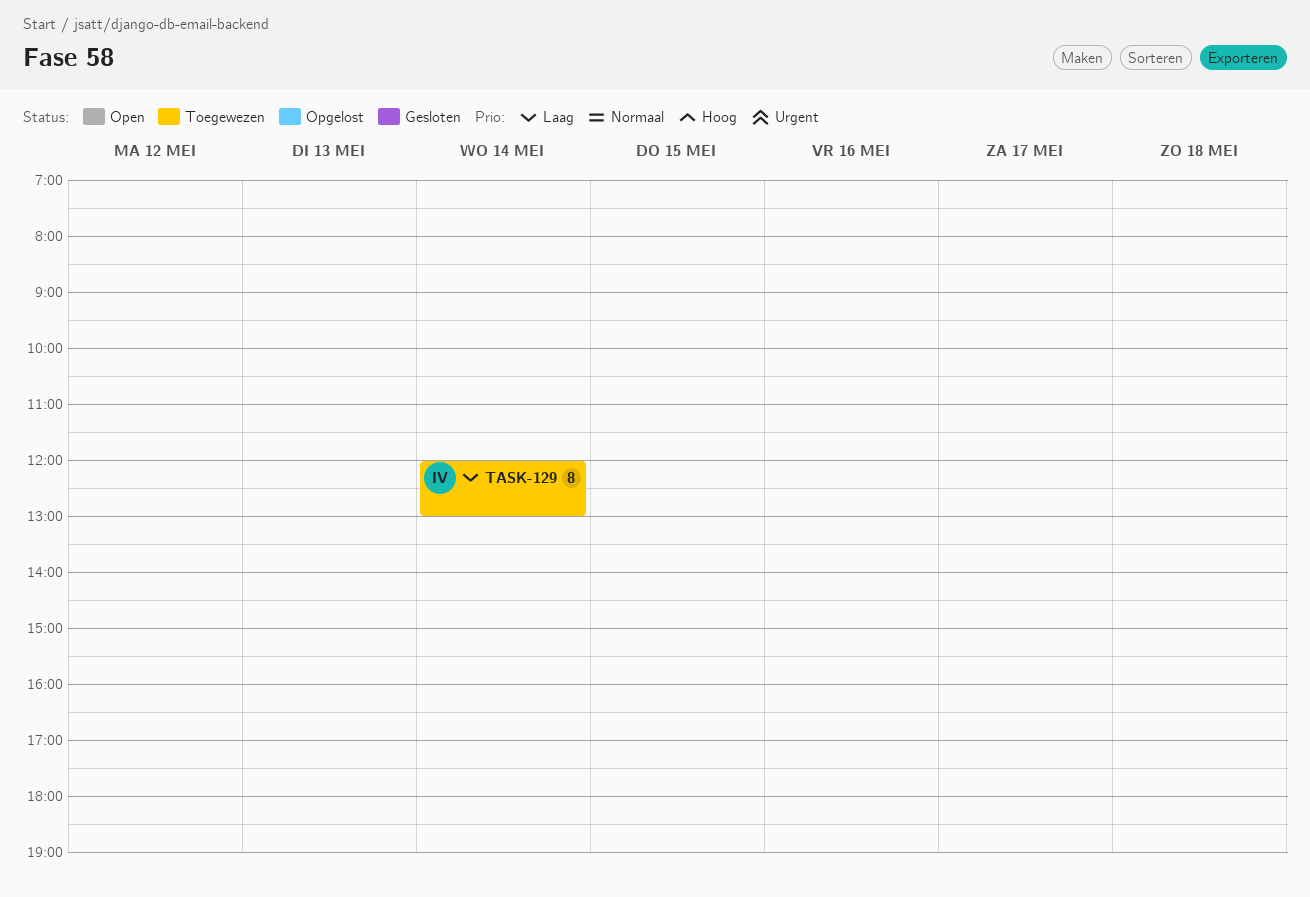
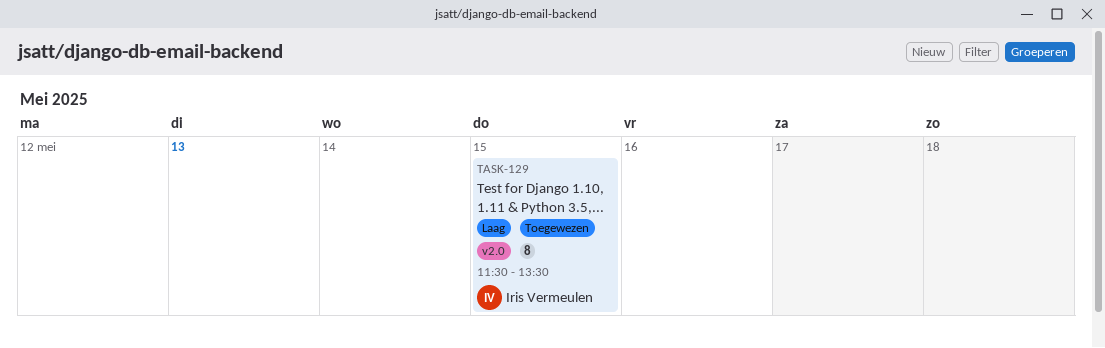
TASK-129, day: May 14 -> May 15
TASK-129, begins: 12:00 -> 11:30
TASK-129, ends: 13:00 -> 13:30

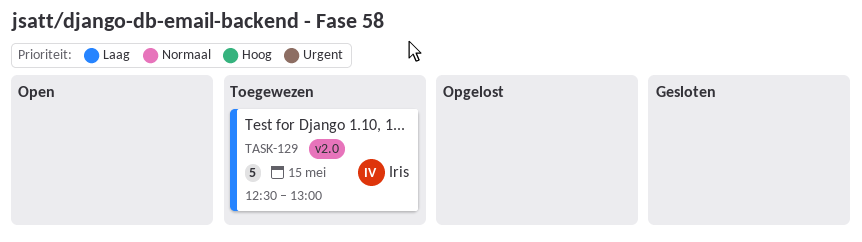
TASK-129, estimate: 8 -> 5
TASK-129, begins: 11:30 -> 12:30
TASK-129, ends: 13:30 -> 13:00

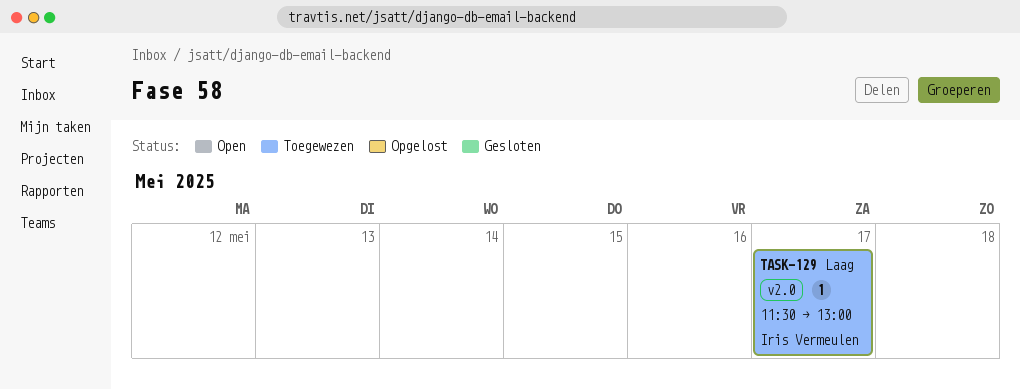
TASK-129, estimate: 5 -> 1
TASK-129, day: May 15 -> May 17
TASK-129, begins: 12:30 -> 11:30

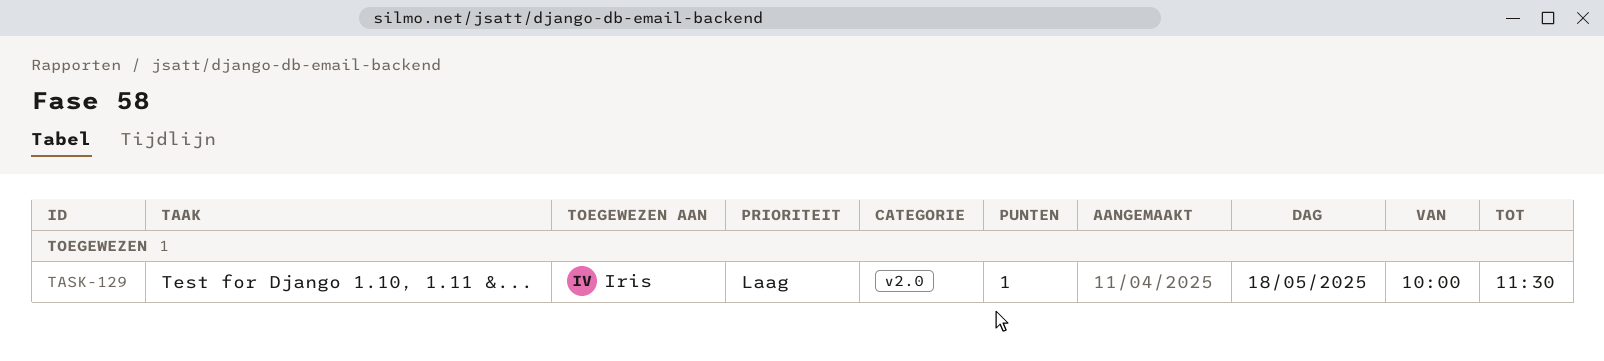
TASK-129, day: May 17 -> May 18
TASK-129, begins: 11:30 -> 10:00
TASK-129, ends: 13:00 -> 11:30

